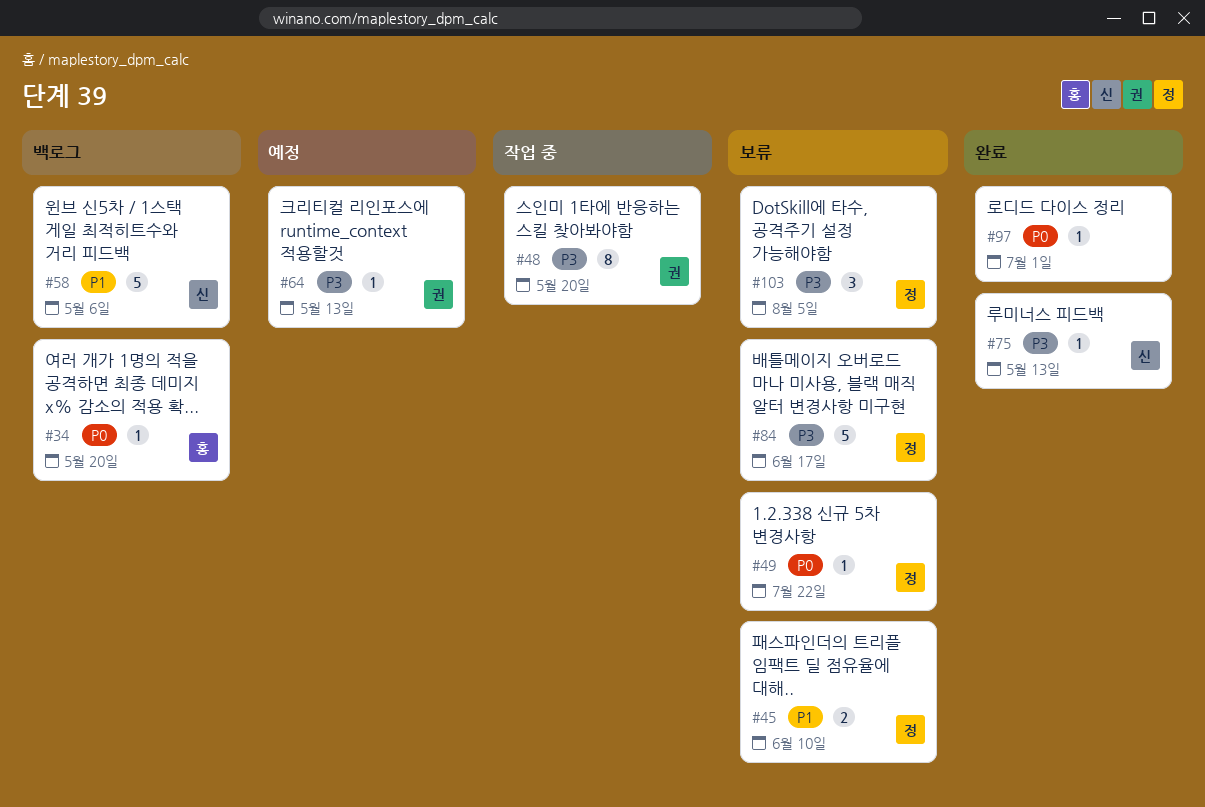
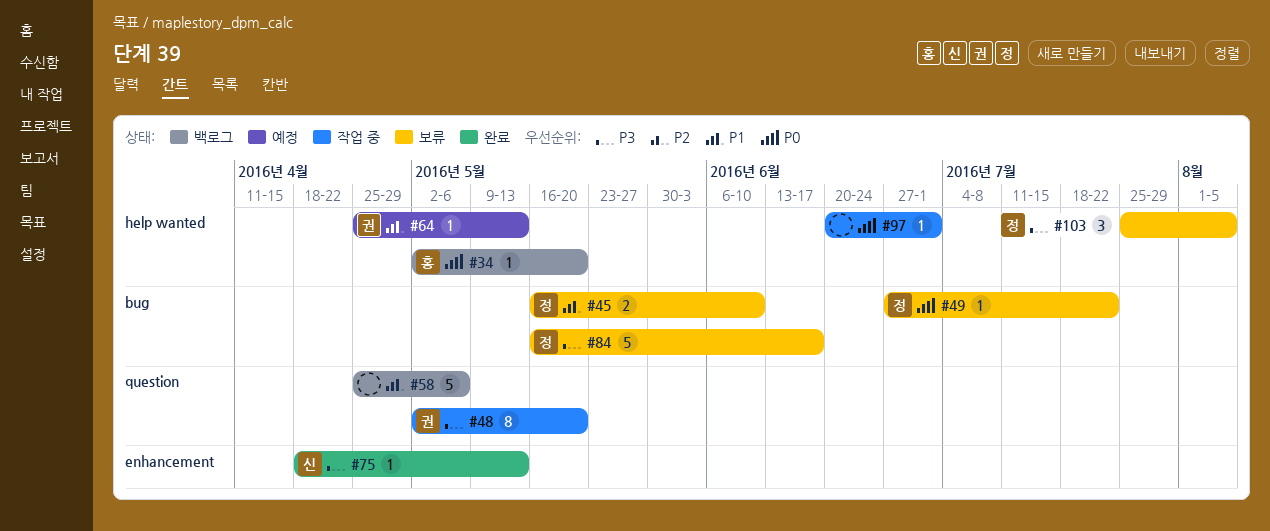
#58, owner: 신 -> none
#64, priority: P3 -> P1
#97, status: 완료 -> 작업 중

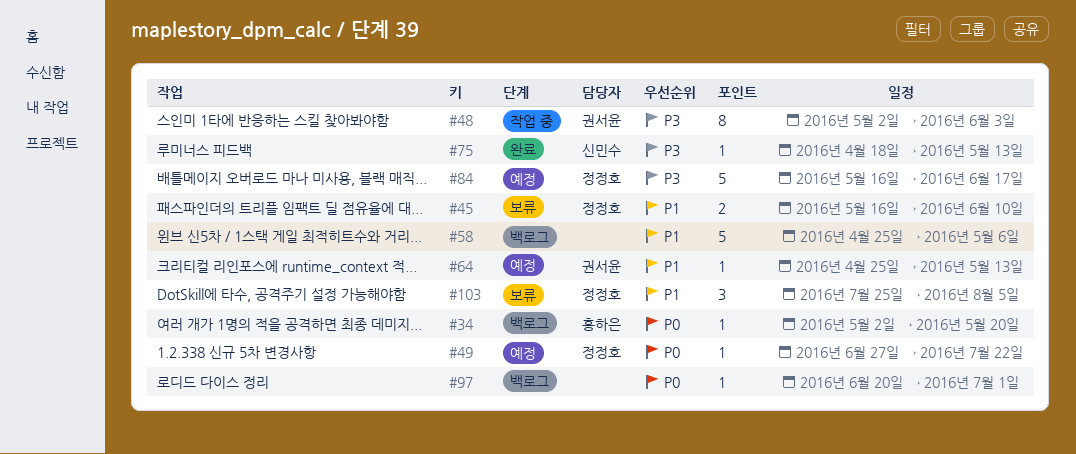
#48, due: May 20 -> Jun 3
#49, status: 보류 -> 예정
#84, status: 보류 -> 예정
#97, status: 작업 중 -> 백로그
#103, priority: P3 -> P1

